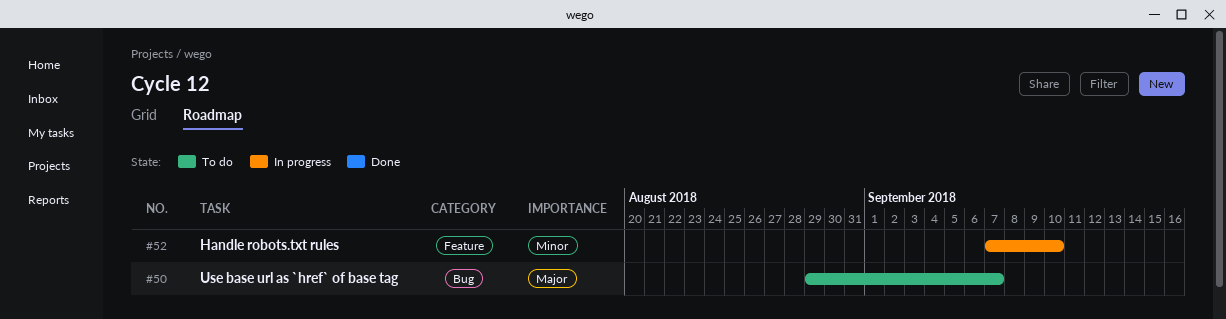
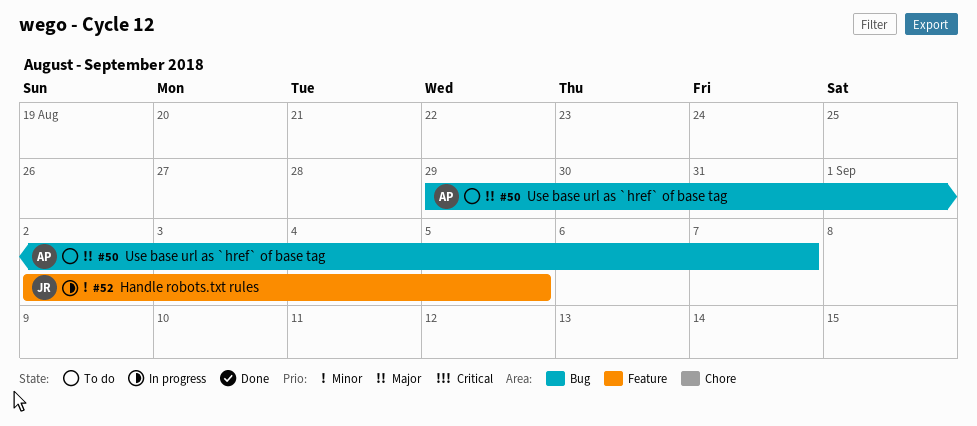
#52, start: Sep 7 -> Sep 2
#52, due: Sep 10 -> Sep 5

